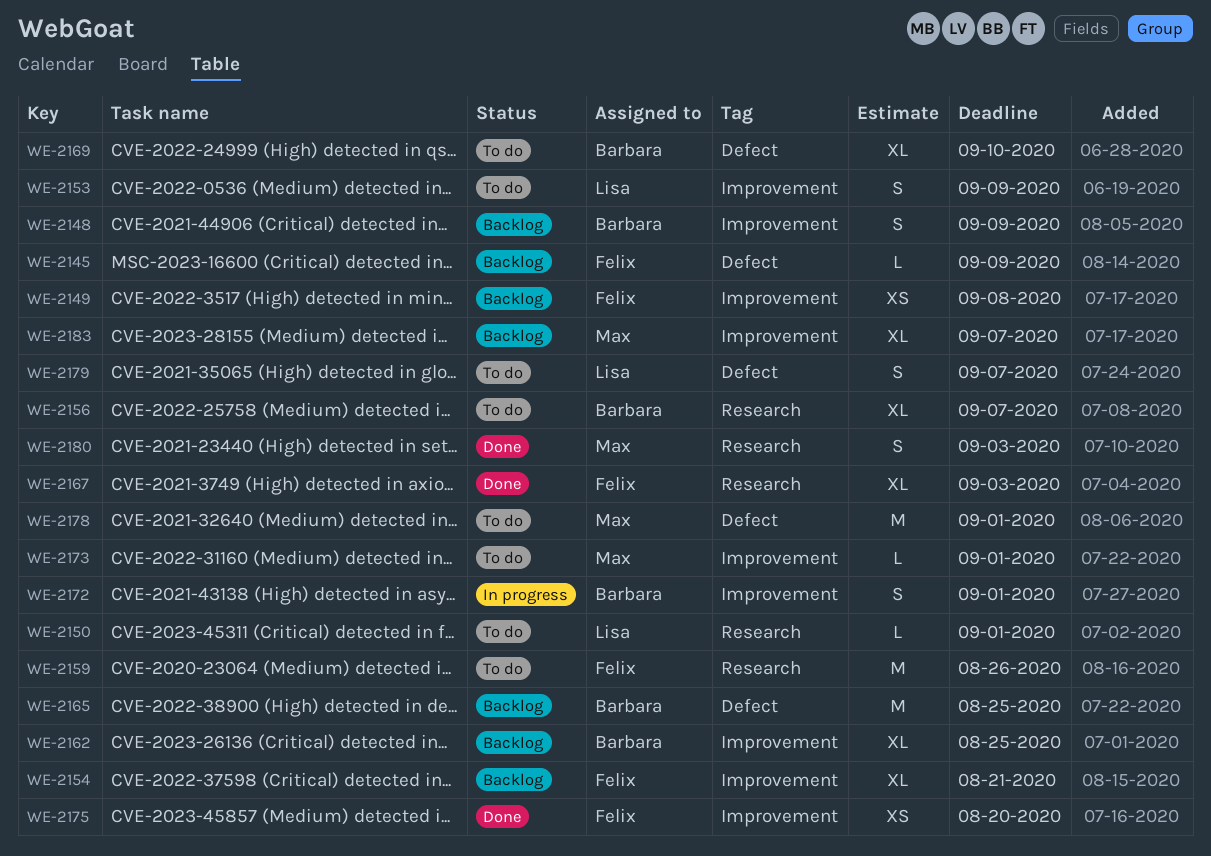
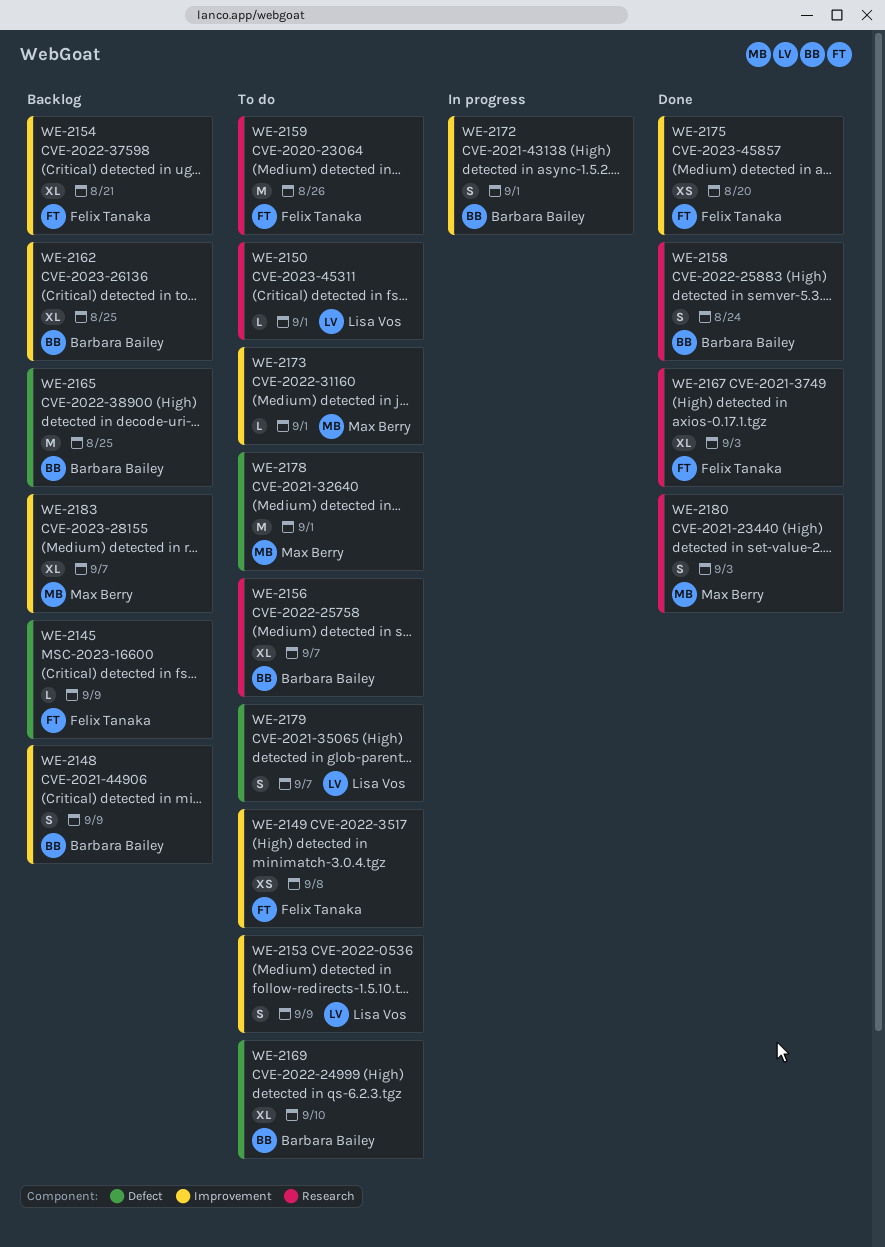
WE-2149, status: Backlog -> To do
WE-2158: none -> present

